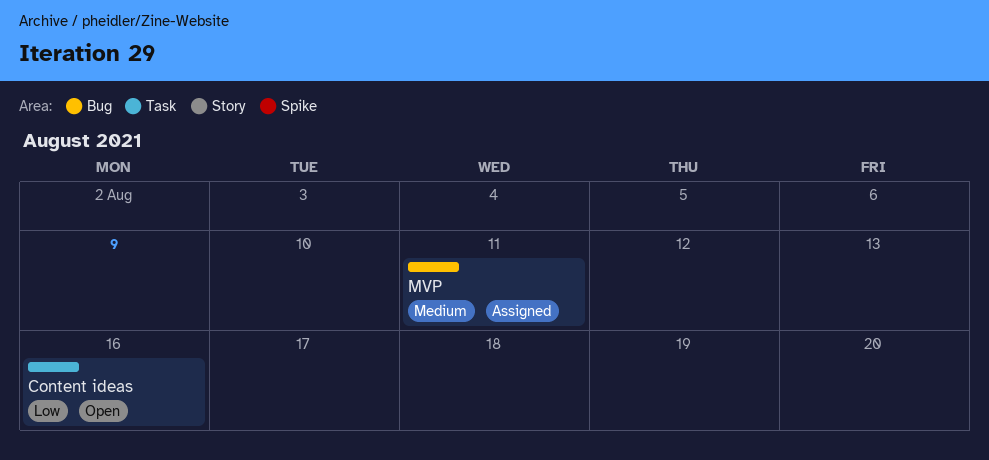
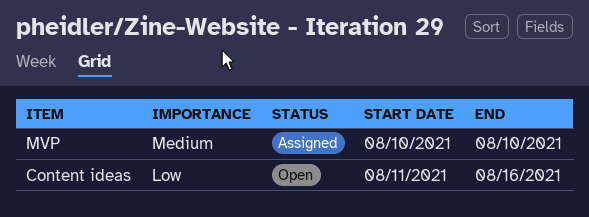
MVP, due: Aug 11 -> Aug 10

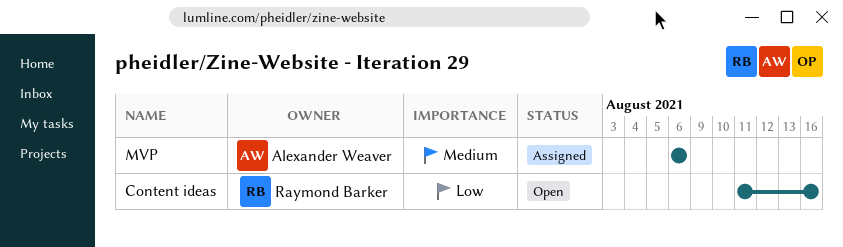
MVP, start: Aug 10 -> Aug 6
MVP, due: Aug 10 -> Aug 6

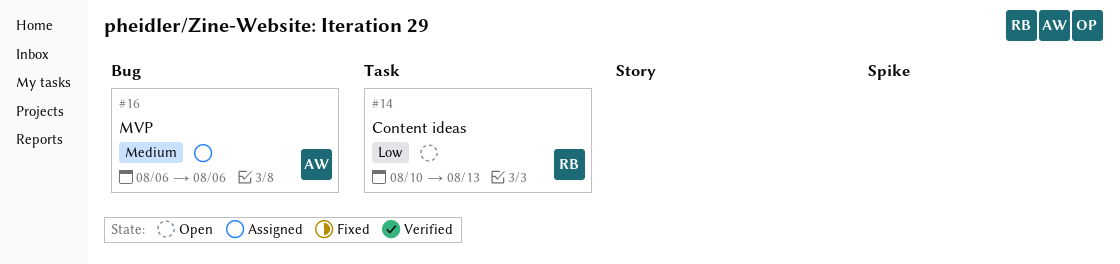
Content ideas, start: Aug 11 -> Aug 10
Content ideas, due: Aug 16 -> Aug 13

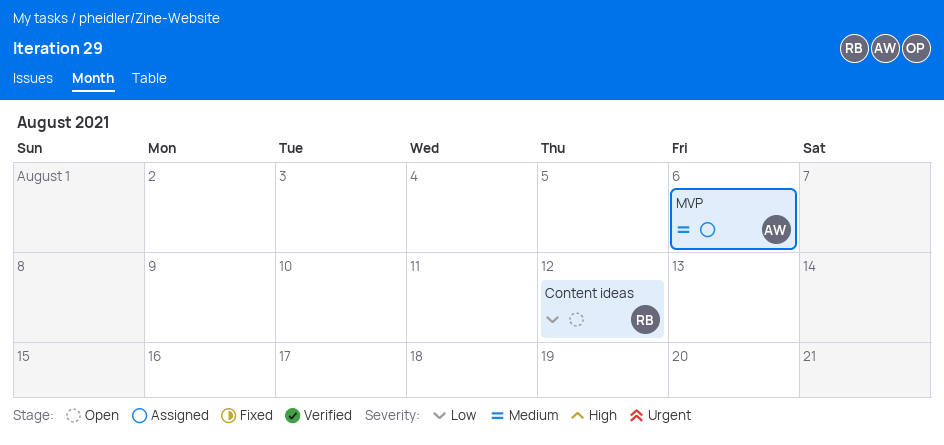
Content ideas, due: Aug 13 -> Aug 12

